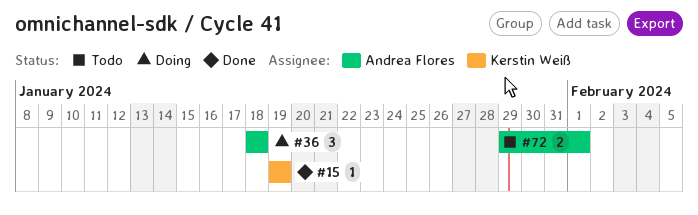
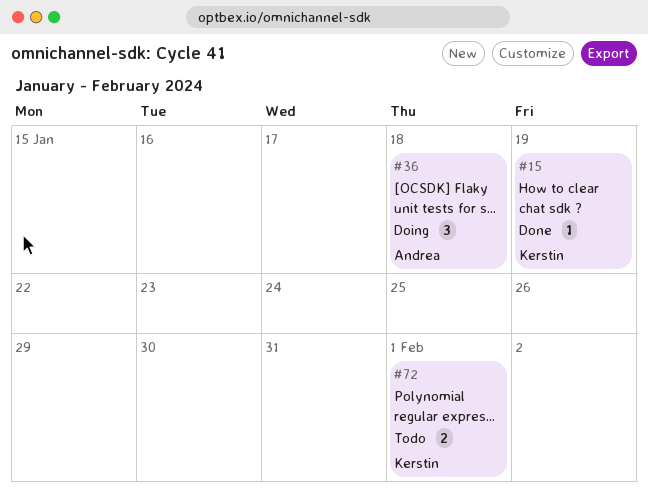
#72, owner: Andrea Flores -> Kerstin Weiß

